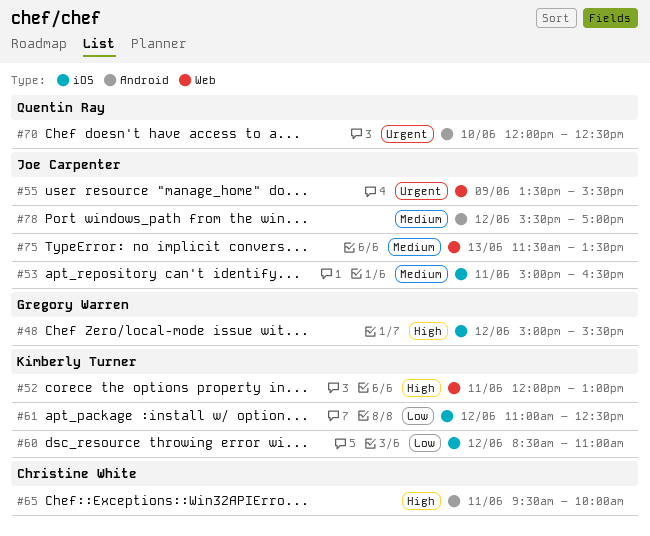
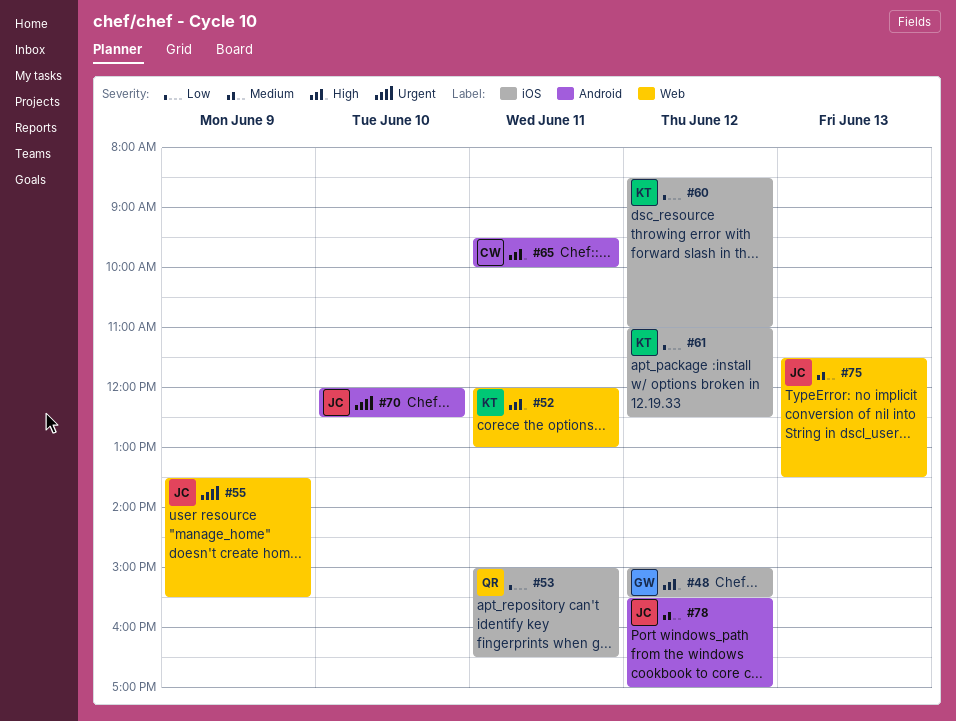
#53, owner: Joe Carpenter -> Quentin Ray
#53, priority: Medium -> Low
#70, owner: Quentin Ray -> Joe Carpenter

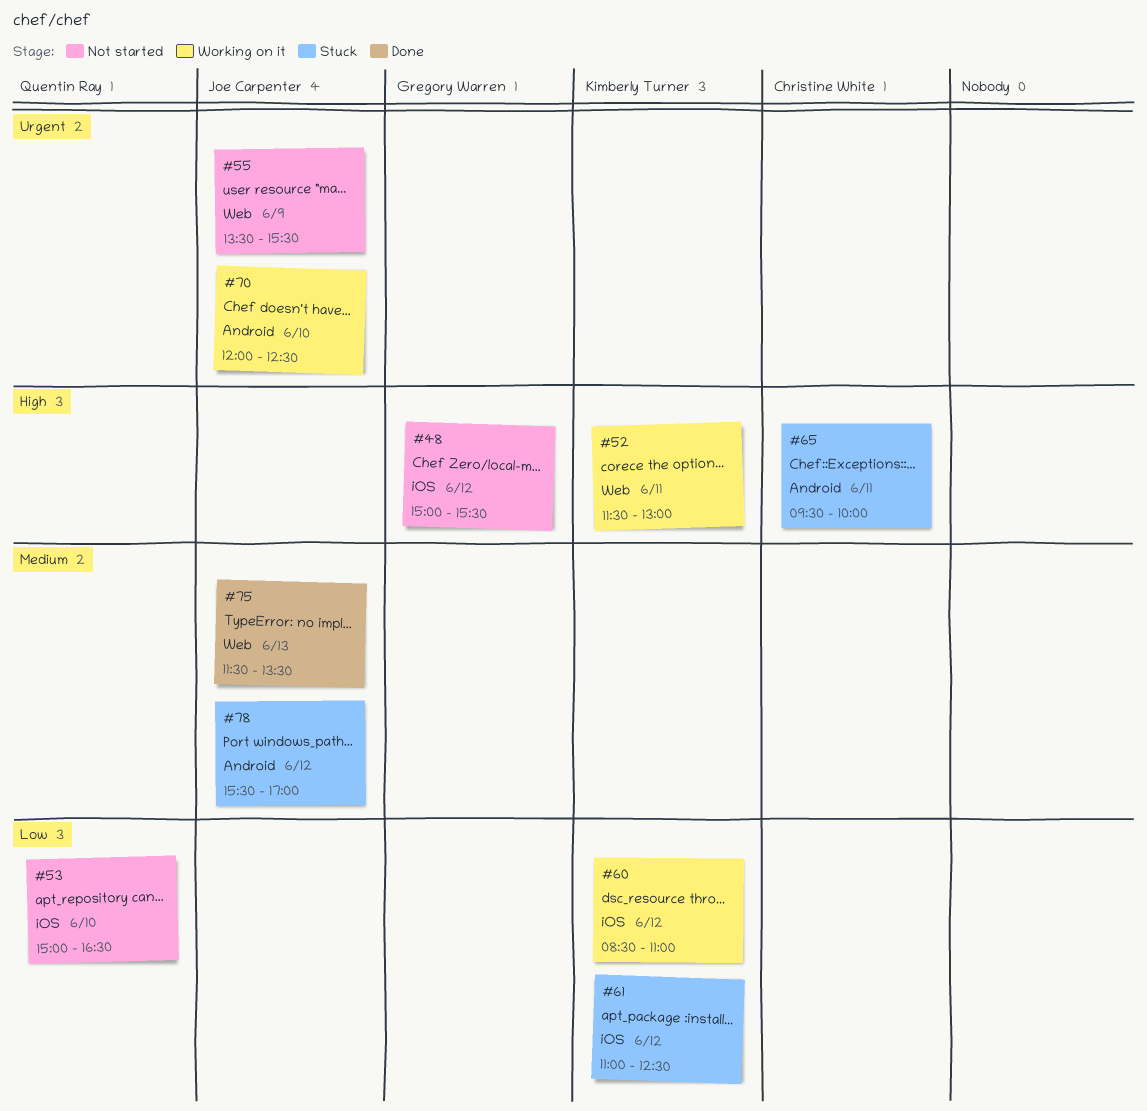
#52, begins: 12:00 -> 11:30
#53, day: Jun 11 -> Jun 10

